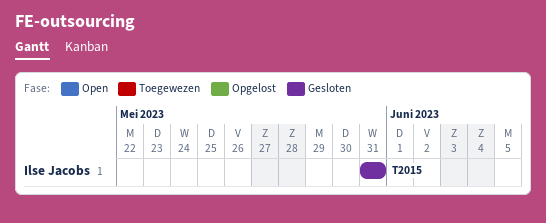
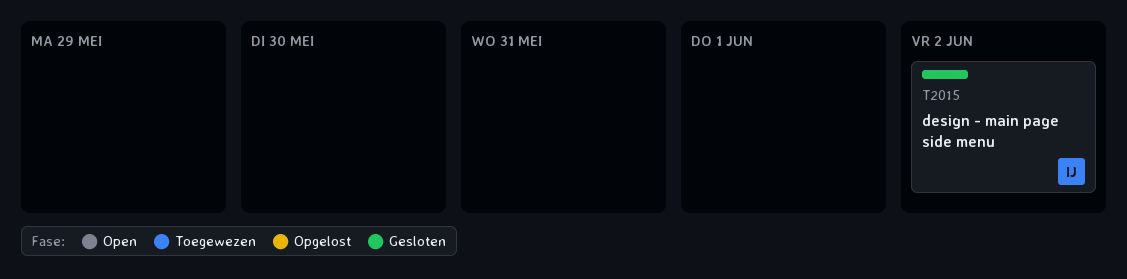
T2015, due: May 31 -> Jun 2

